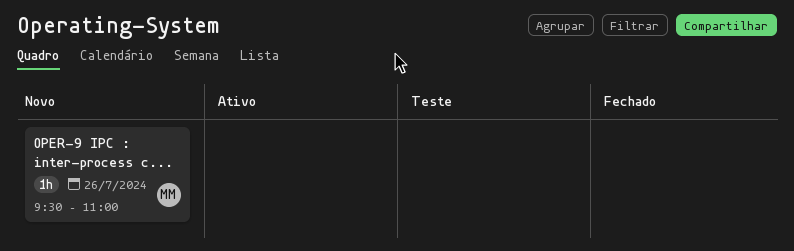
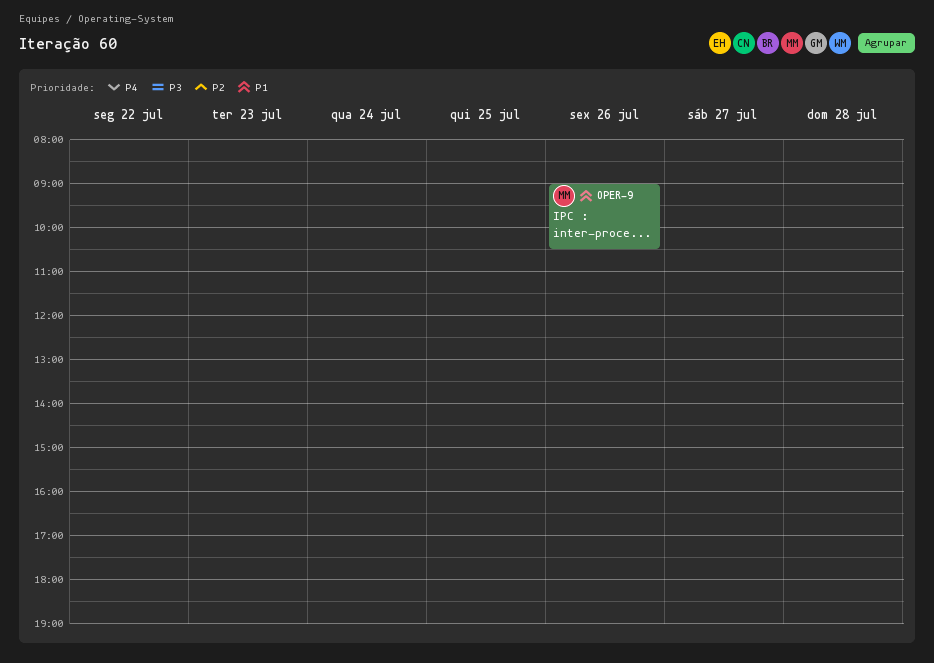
OPER-9, begins: 09:30 -> 09:00
OPER-9, ends: 11:00 -> 10:30

